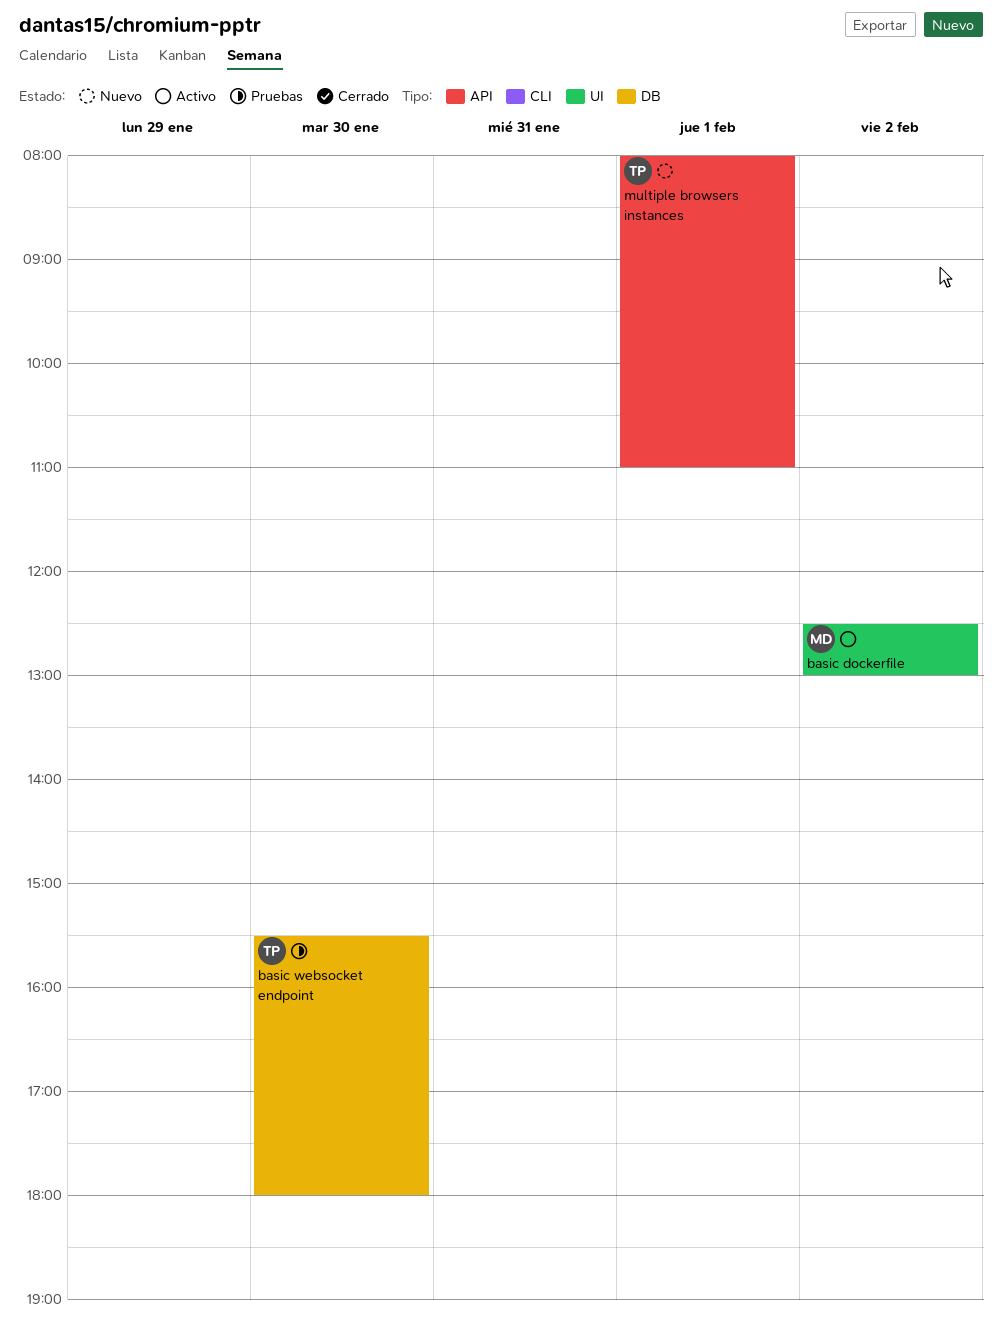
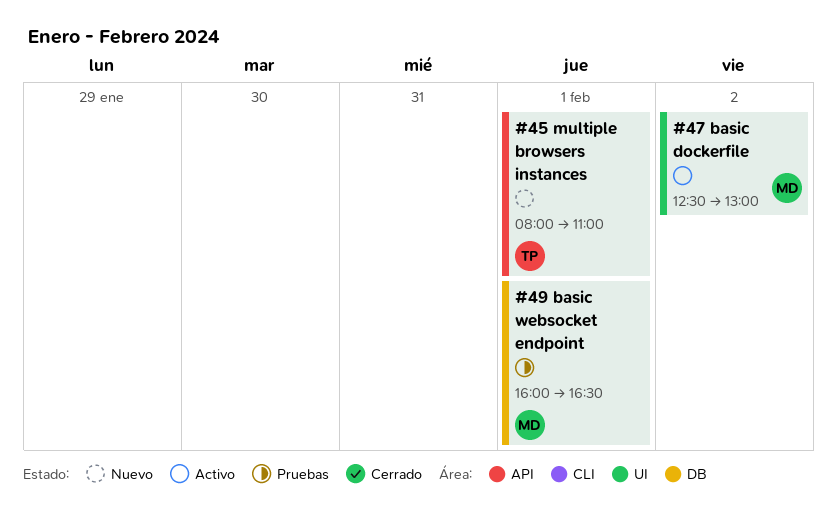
basic websocket endpoint, owner: TP -> MD
basic websocket endpoint, day: Jan 30 -> Feb 1
basic websocket endpoint, begins: 15:30 -> 16:00
basic websocket endpoint, ends: 18:00 -> 16:30

